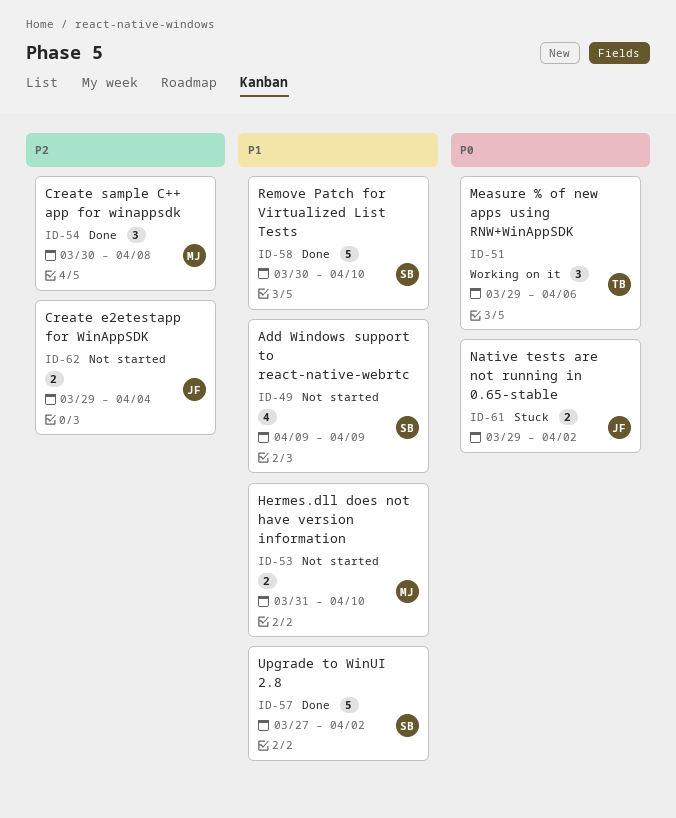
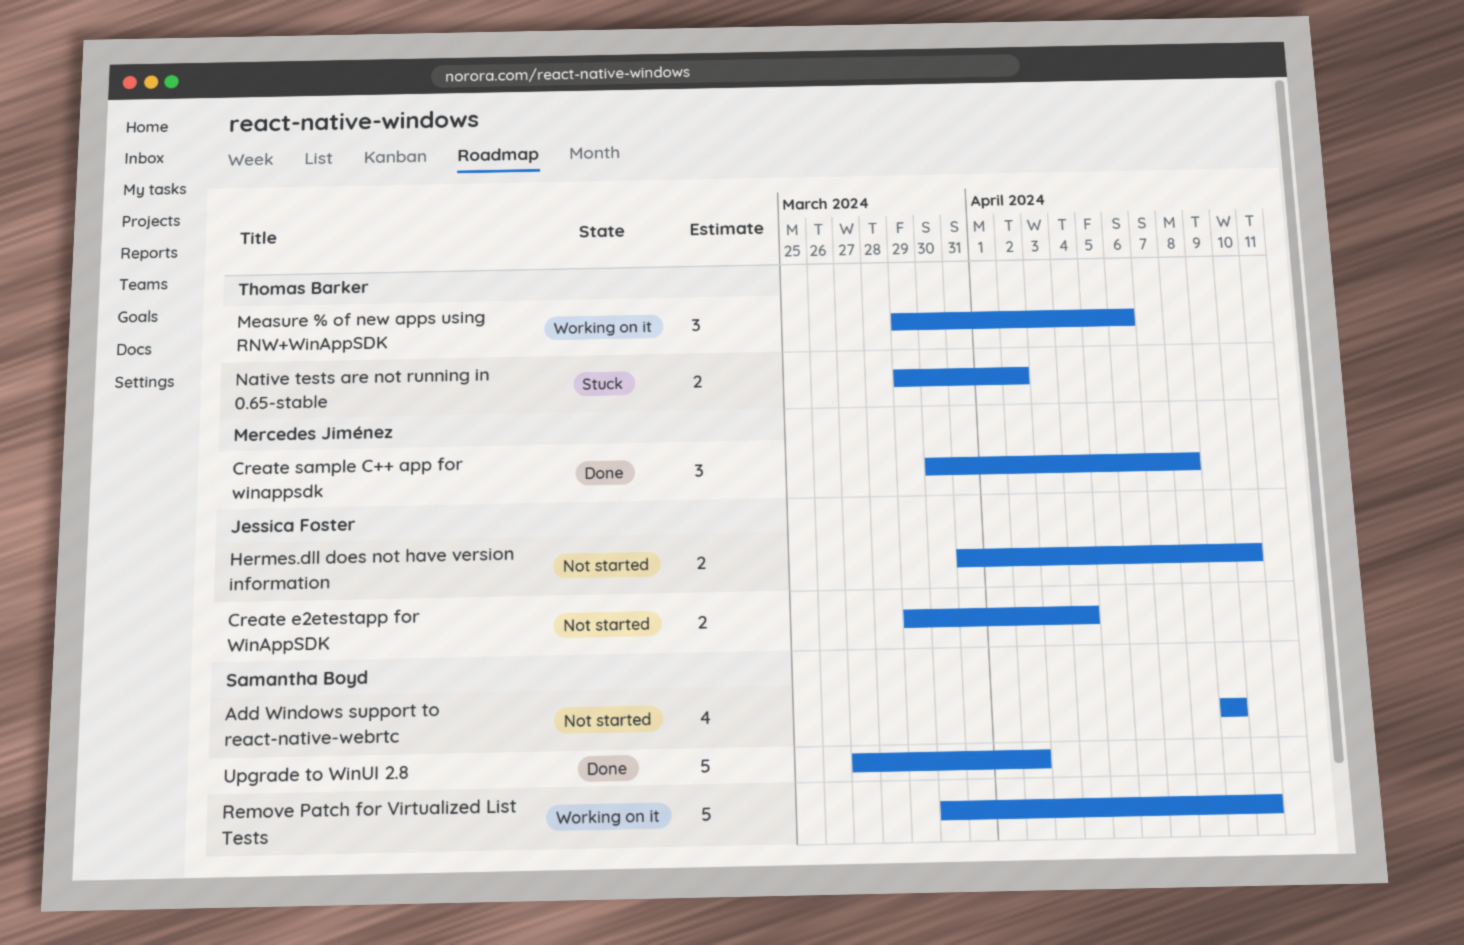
Hermes.dll does not have version information, owner: Mercedes Jiménez -> Jessica Foster
Native tests are not running in 0.65-stable, owner: Jessica Foster -> Thomas Barker
Remove Patch for Virtualized List Tests, status: Done -> Working on it

